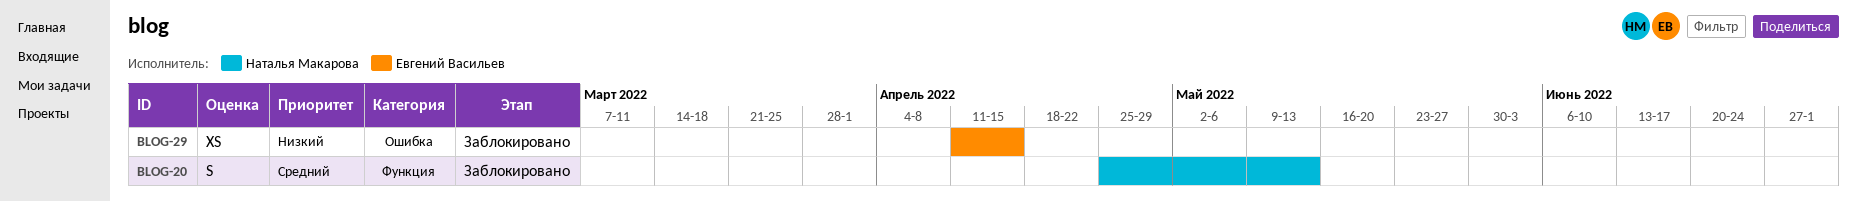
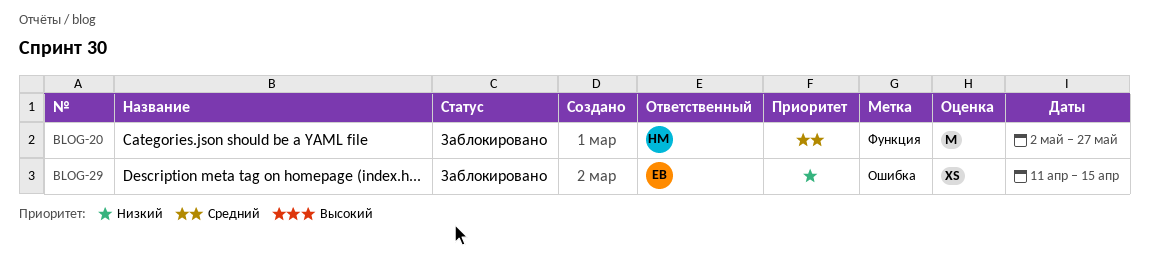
BLOG-20, estimate: S -> M
BLOG-20, start: Apr 25 -> May 2
BLOG-20, due: May 13 -> May 27

